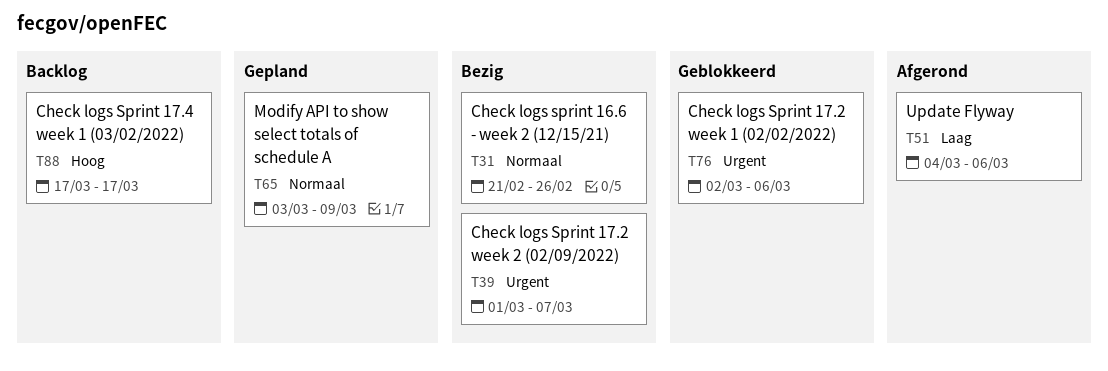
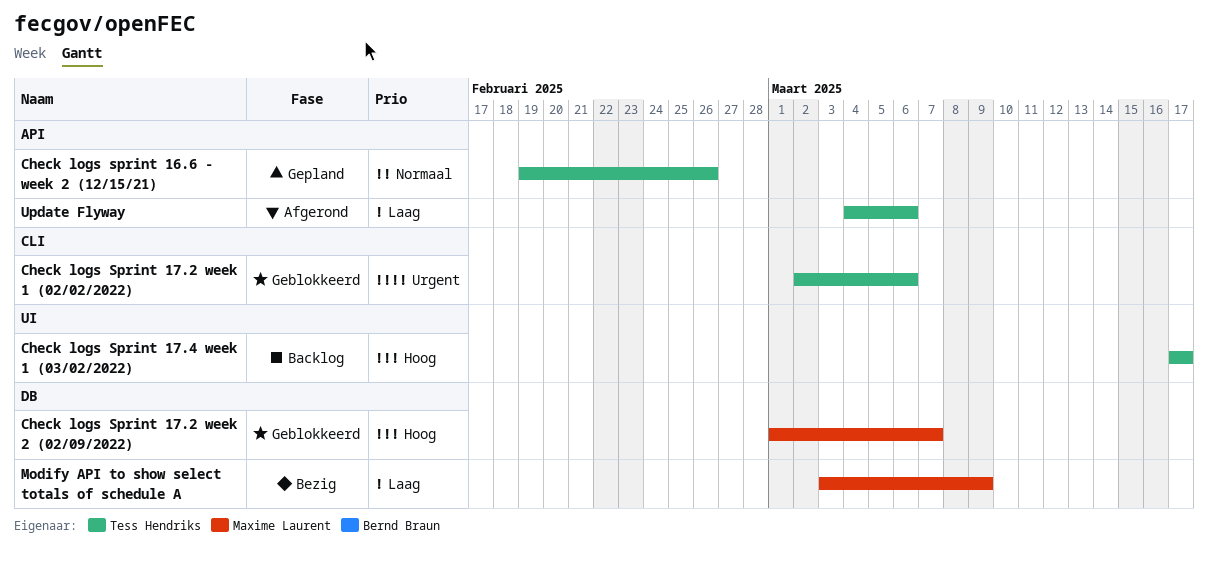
Check logs sprint 16.6 - week 2 (12/15/21), status: Bezig -> Gepland
Check logs sprint 16.6 - week 2 (12/15/21), start: Feb 21 -> Feb 19
Check logs Sprint 17.2 week 2 (02/09/2022), status: Bezig -> Geblokkeerd
Check logs Sprint 17.2 week 2 (02/09/2022), priority: Urgent -> Hoog
Modify API to show select totals of schedule A, status: Gepland -> Bezig
Modify API to show select totals of schedule A, priority: Normaal -> Laag

